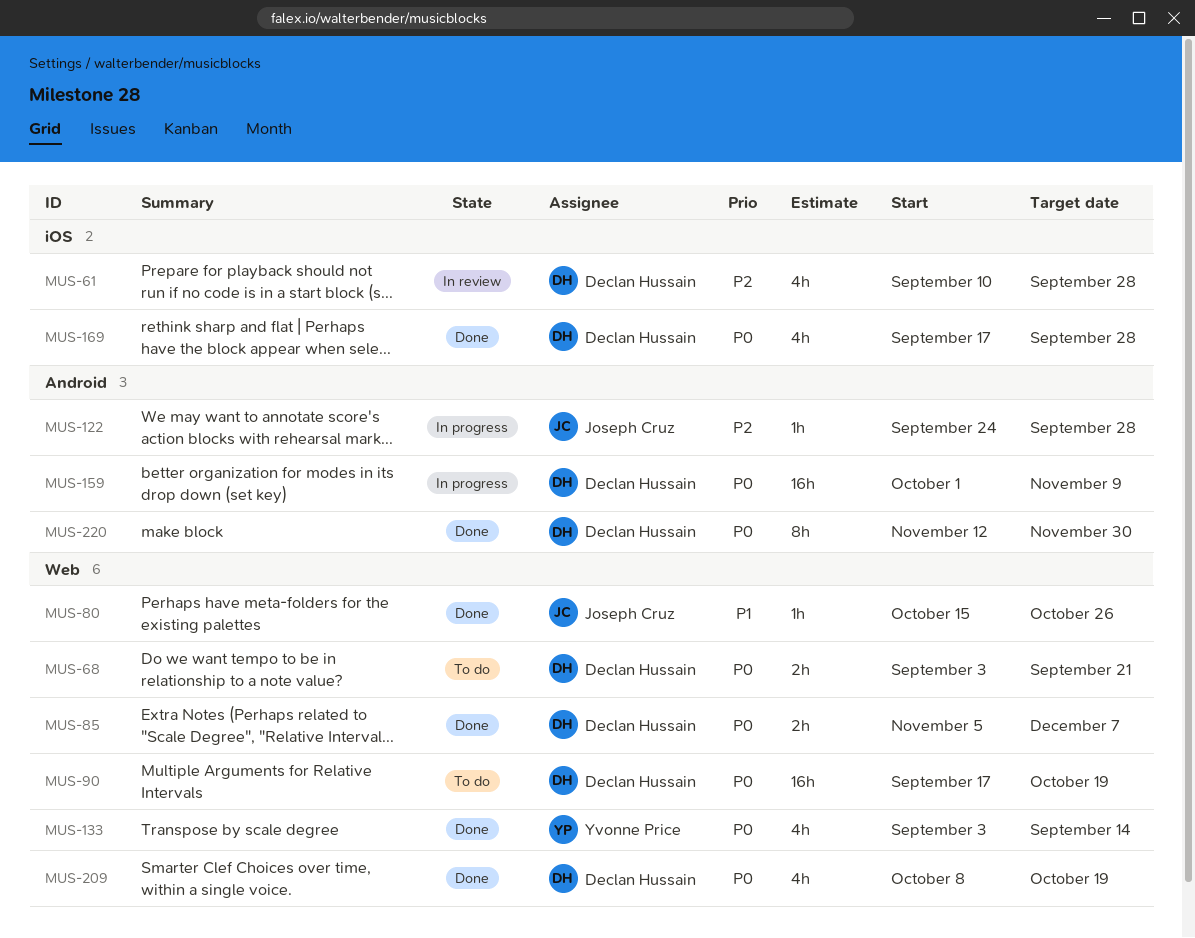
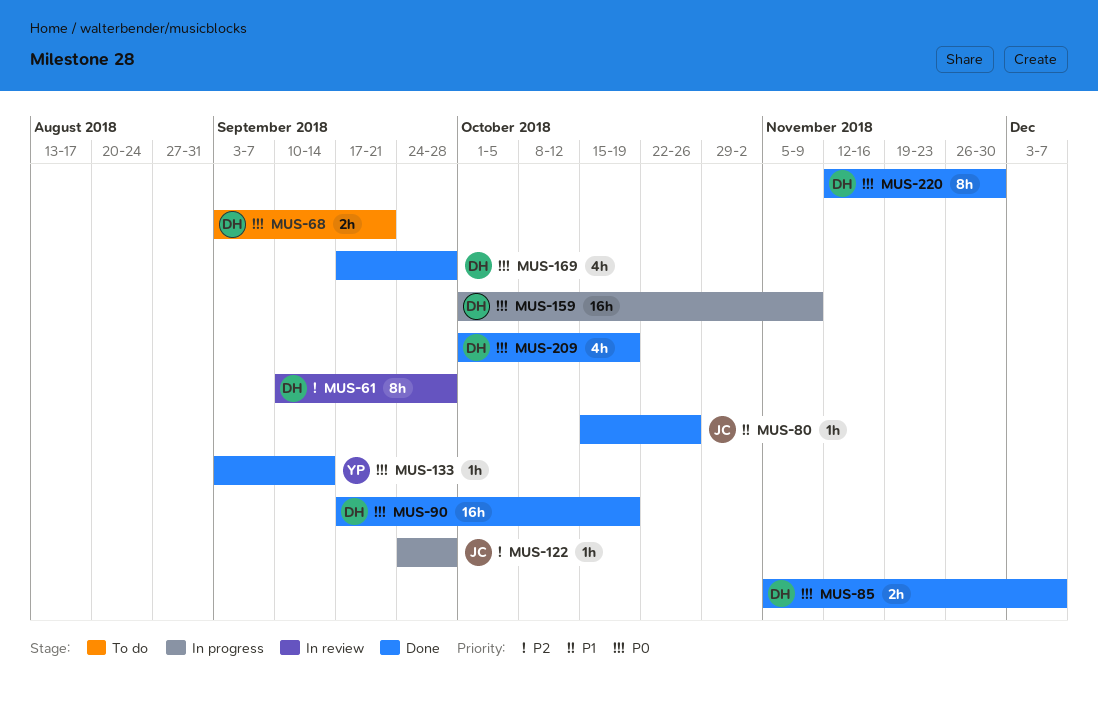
MUS-61, estimate: 4h -> 8h
MUS-90, status: To do -> Done
MUS-133, estimate: 4h -> 1h
MUS-209, start: Oct 8 -> Oct 1

